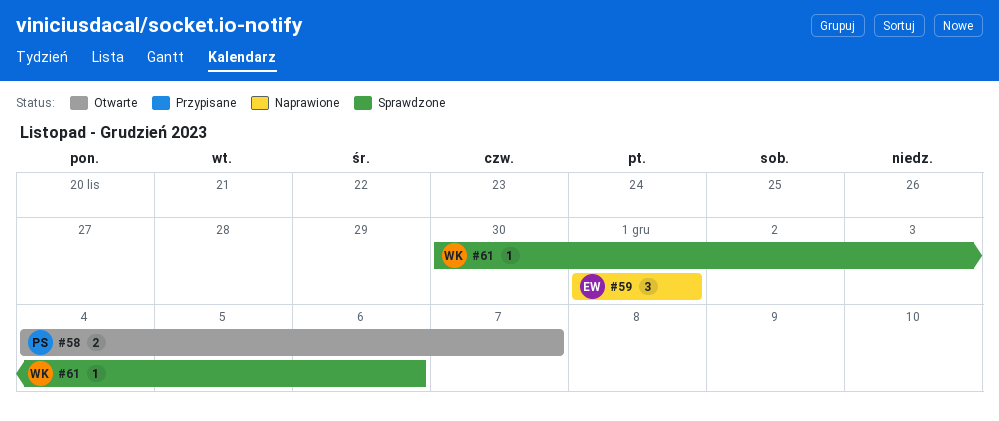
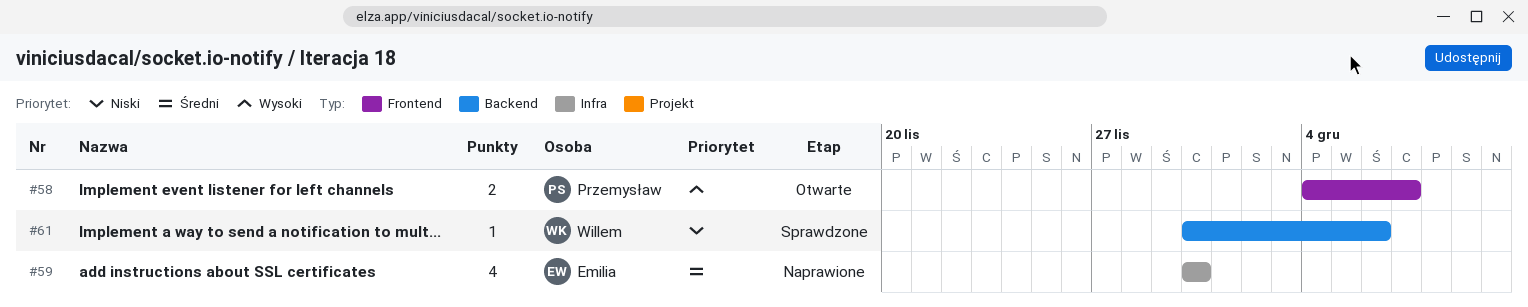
#59, estimate: 3 -> 4
#59, start: Dec 1 -> Nov 30
#59, due: Dec 1 -> Nov 30

